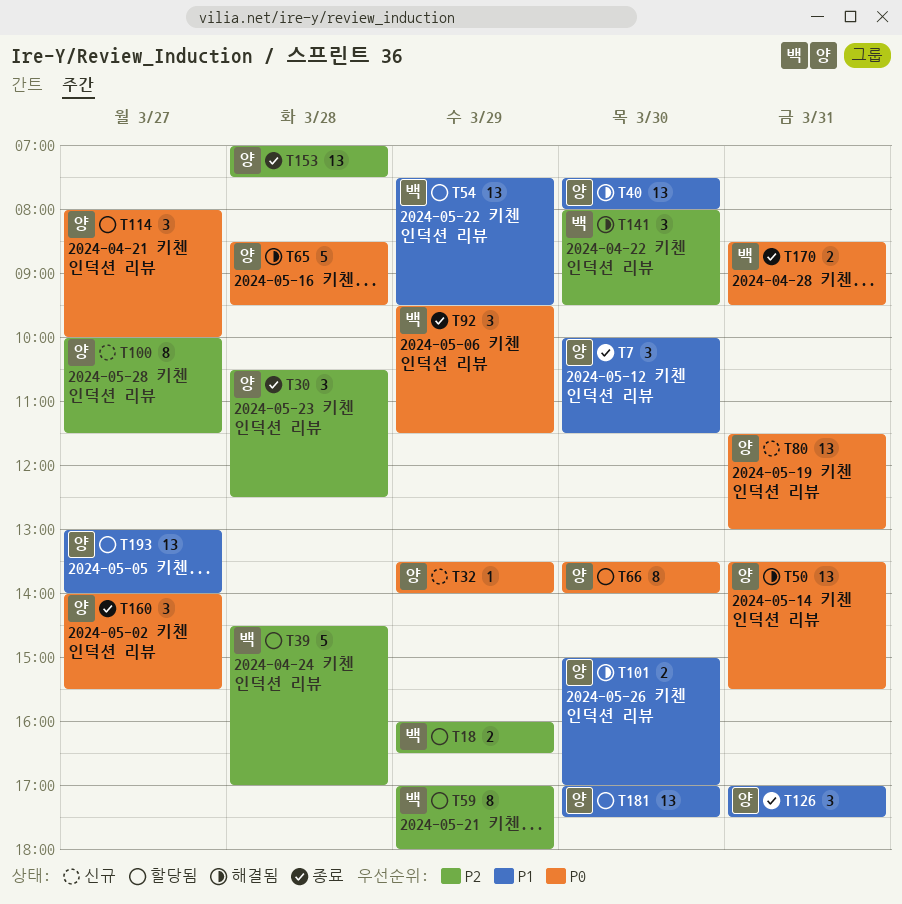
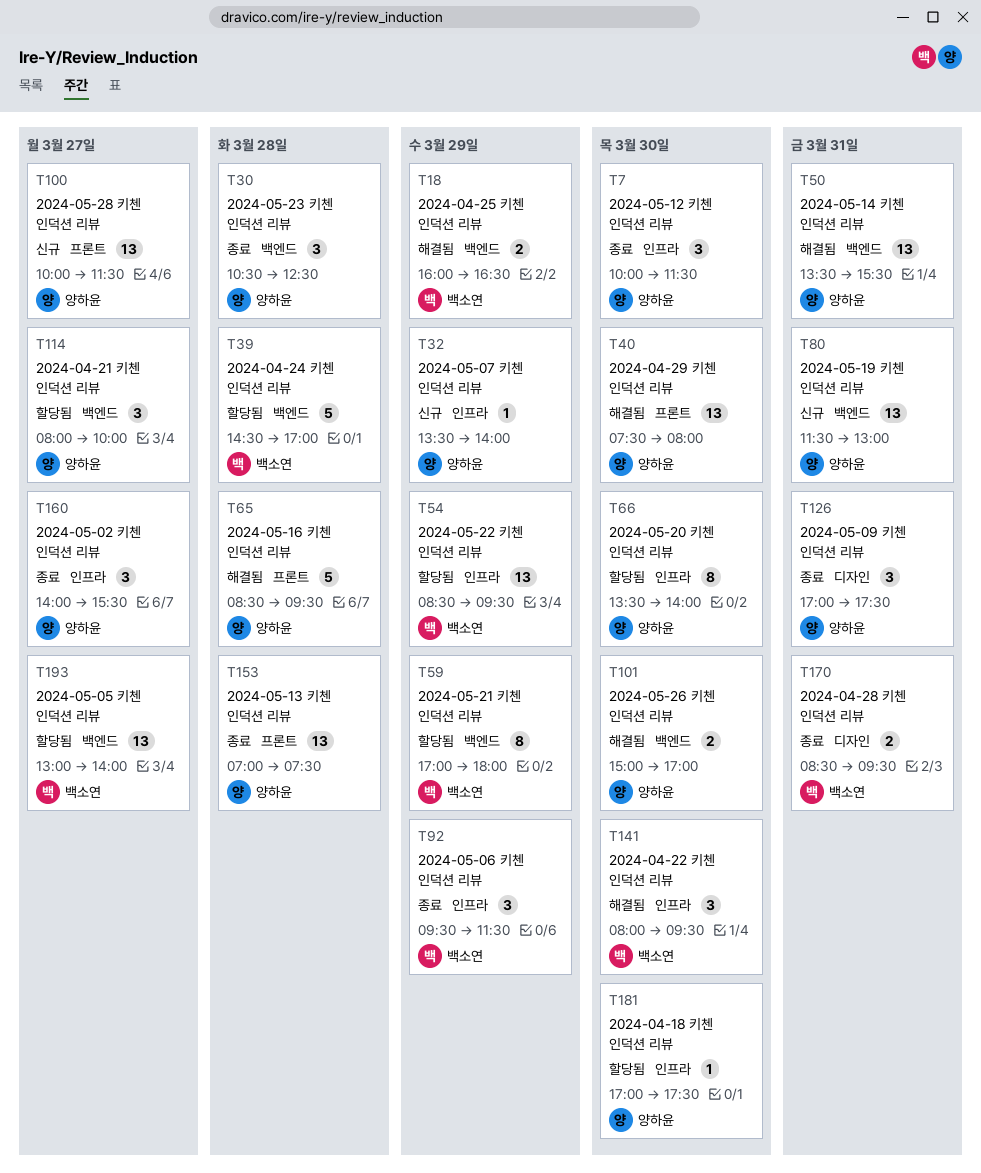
T18, status: 할당됨 -> 해결됨
T54, begins: 07:30 -> 08:30
T100, estimate: 8 -> 13
T181, estimate: 13 -> 1
T193, owner: 양하윤 -> 백소연

